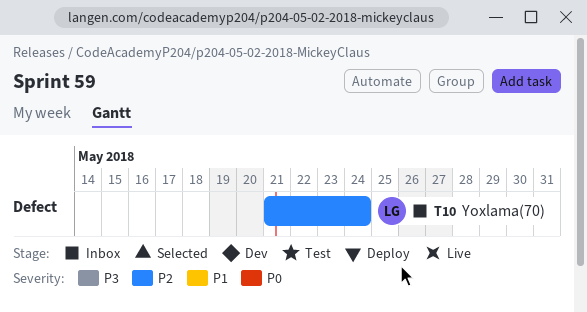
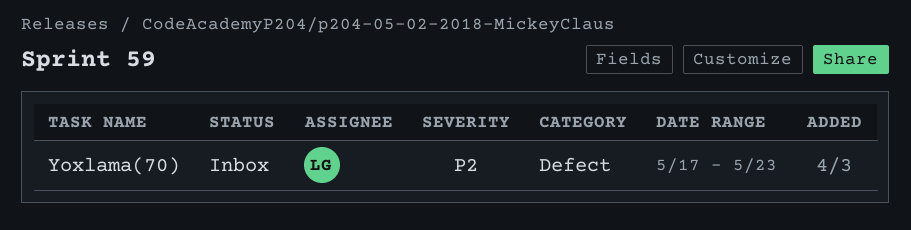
Yoxlama(70), start: May 21 -> May 17
Yoxlama(70), due: May 24 -> May 23

